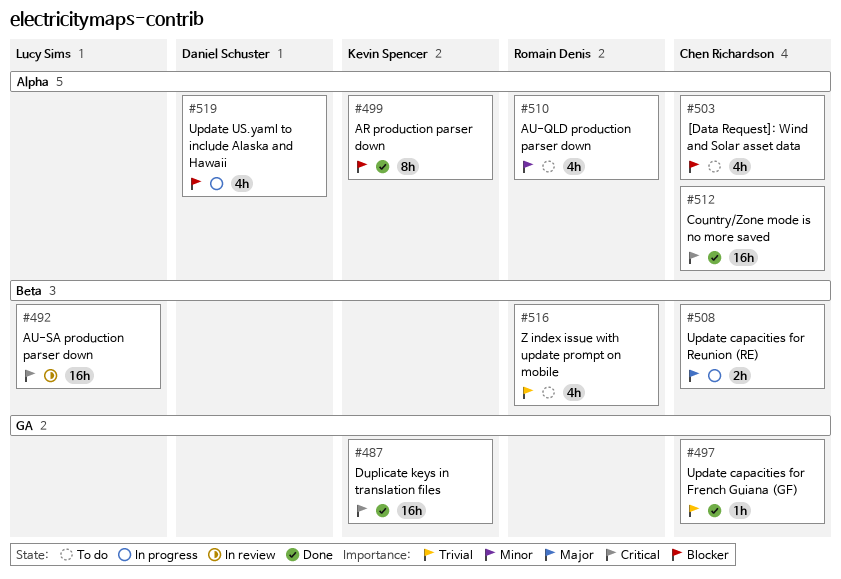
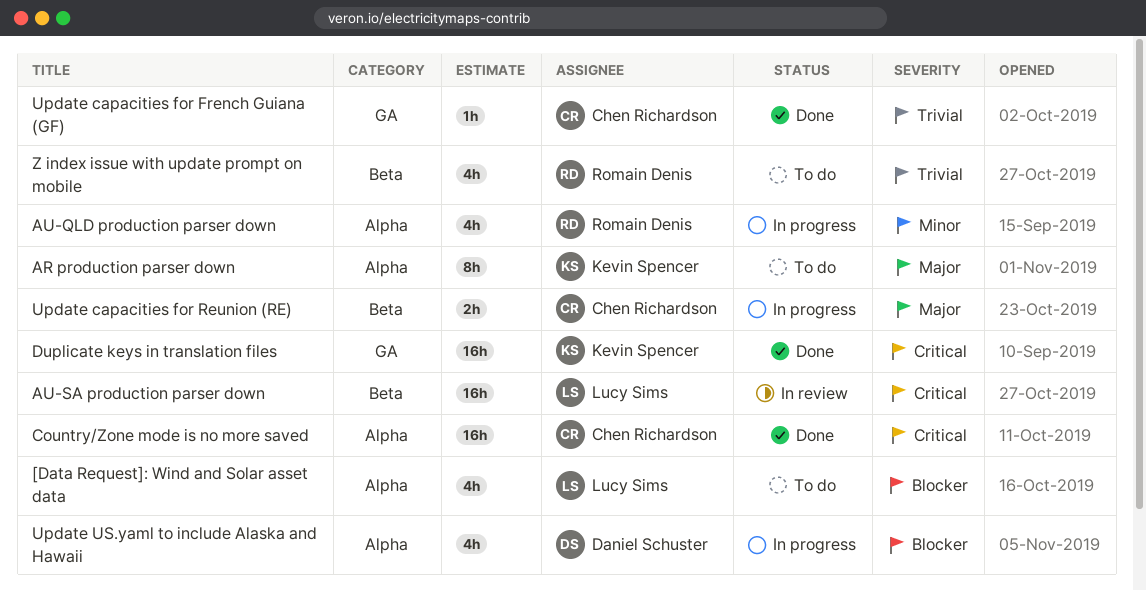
[Data Request]: Wind and Solar asset data, owner: Chen Richardson -> Lucy Sims
AR production parser down, status: Done -> To do
AR production parser down, priority: Blocker -> Major
AU-QLD production parser down, status: To do -> In progress

